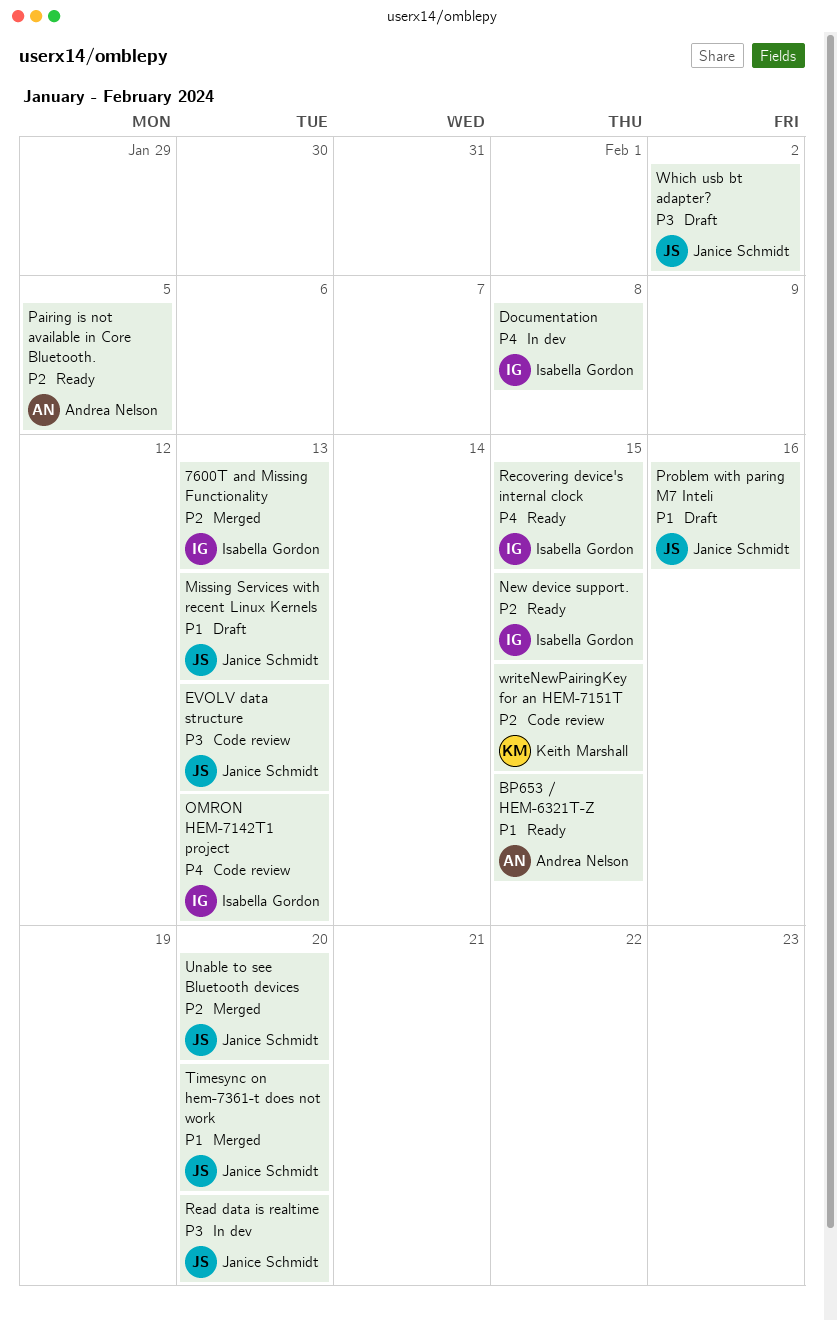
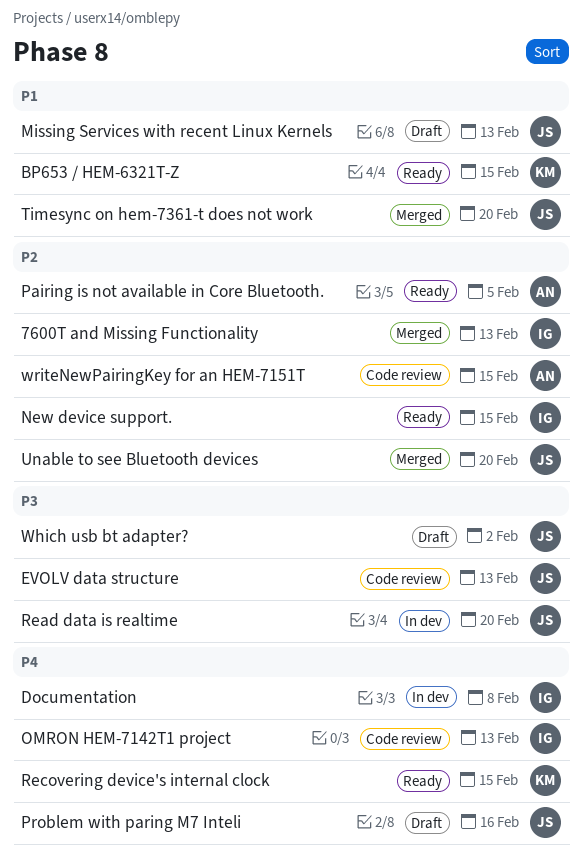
BP653 / HEM-6321T-Z, owner: Andrea Nelson -> Keith Marshall
Problem with paring M7 Inteli, priority: P1 -> P4
Recovering device's internal clock, owner: Isabella Gordon -> Keith Marshall
writeNewPairingKey for an HEM-7151T, owner: Keith Marshall -> Andrea Nelson

